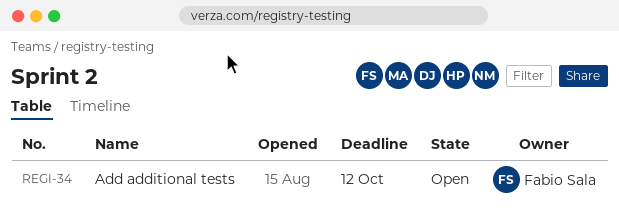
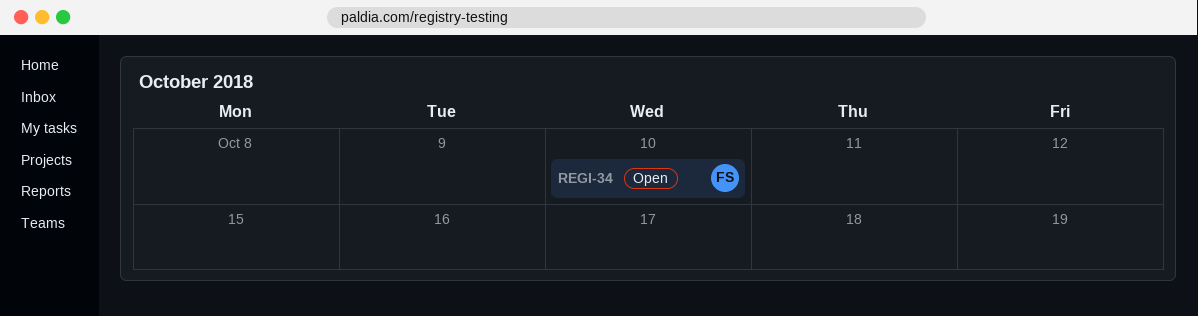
REGI-34, due: Oct 12 -> Oct 10

